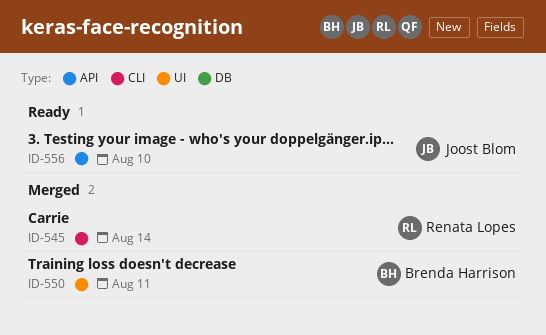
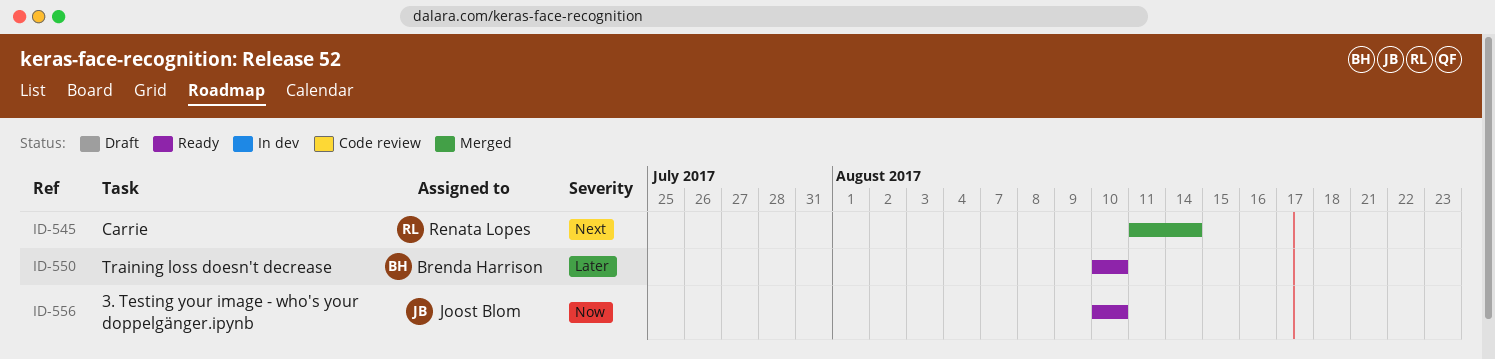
ID-550, status: Merged -> Ready
ID-550, due: Aug 11 -> Aug 10

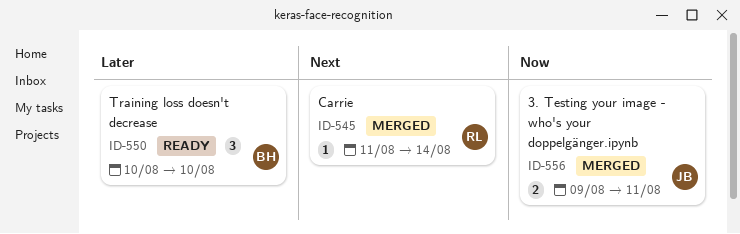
ID-556, status: Ready -> Merged
ID-556, start: Aug 10 -> Aug 9
ID-556, due: Aug 10 -> Aug 11

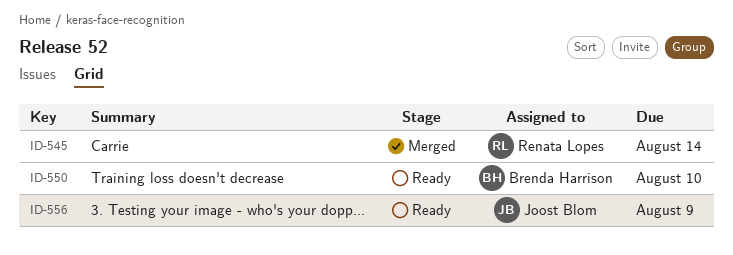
ID-556, status: Merged -> Ready
ID-556, due: Aug 11 -> Aug 9

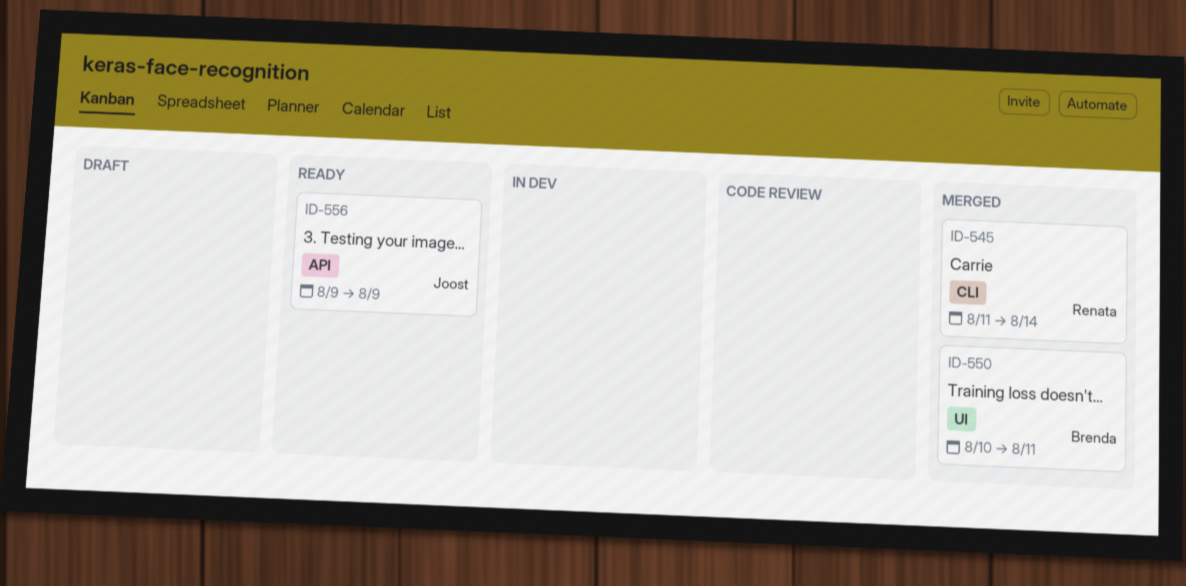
ID-550, status: Ready -> Merged
ID-550, due: Aug 10 -> Aug 11

